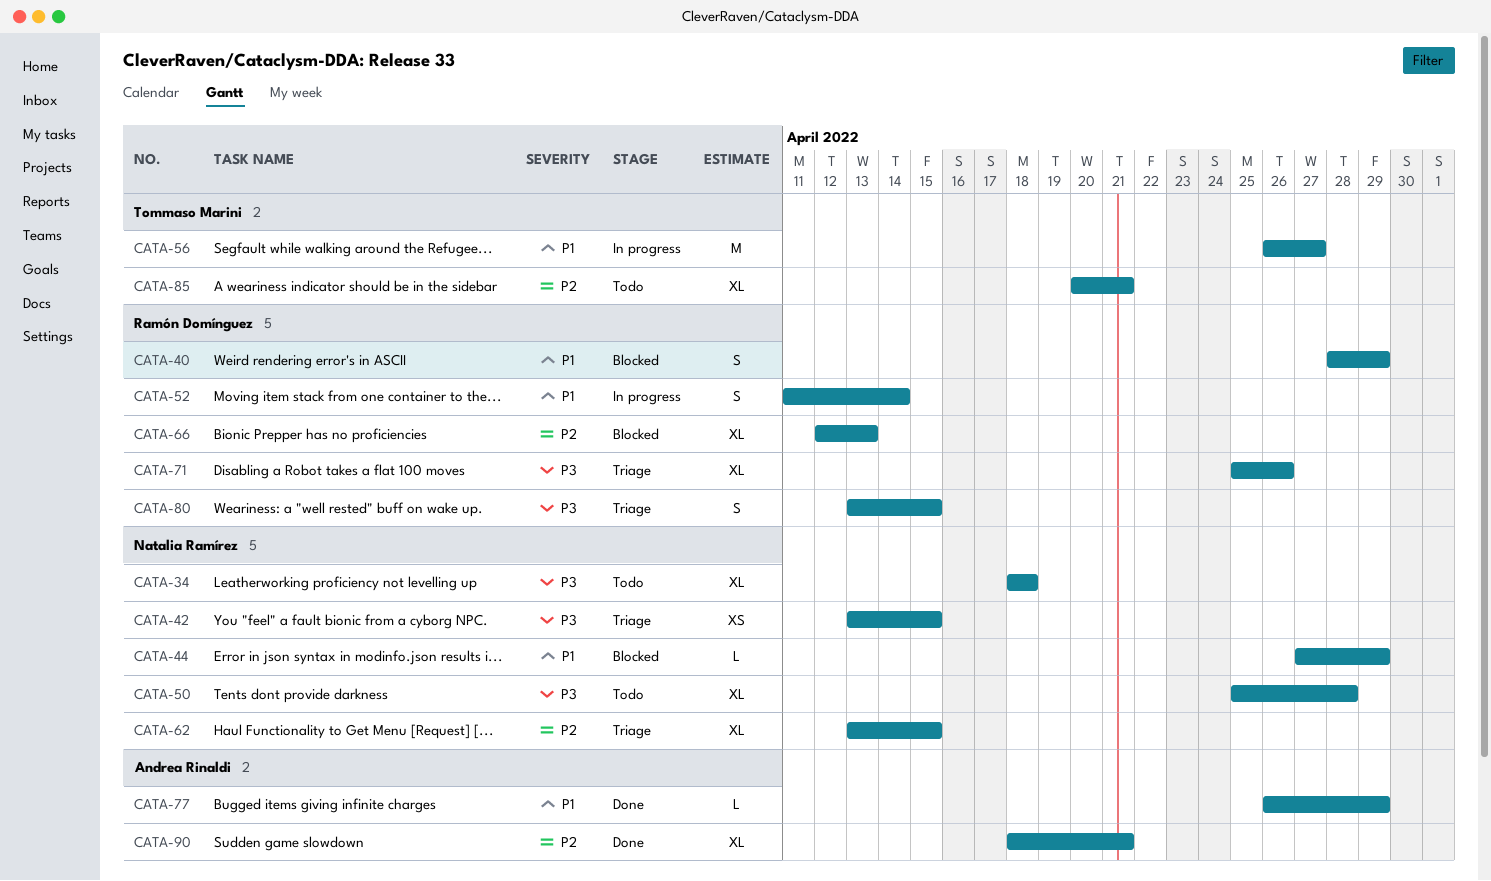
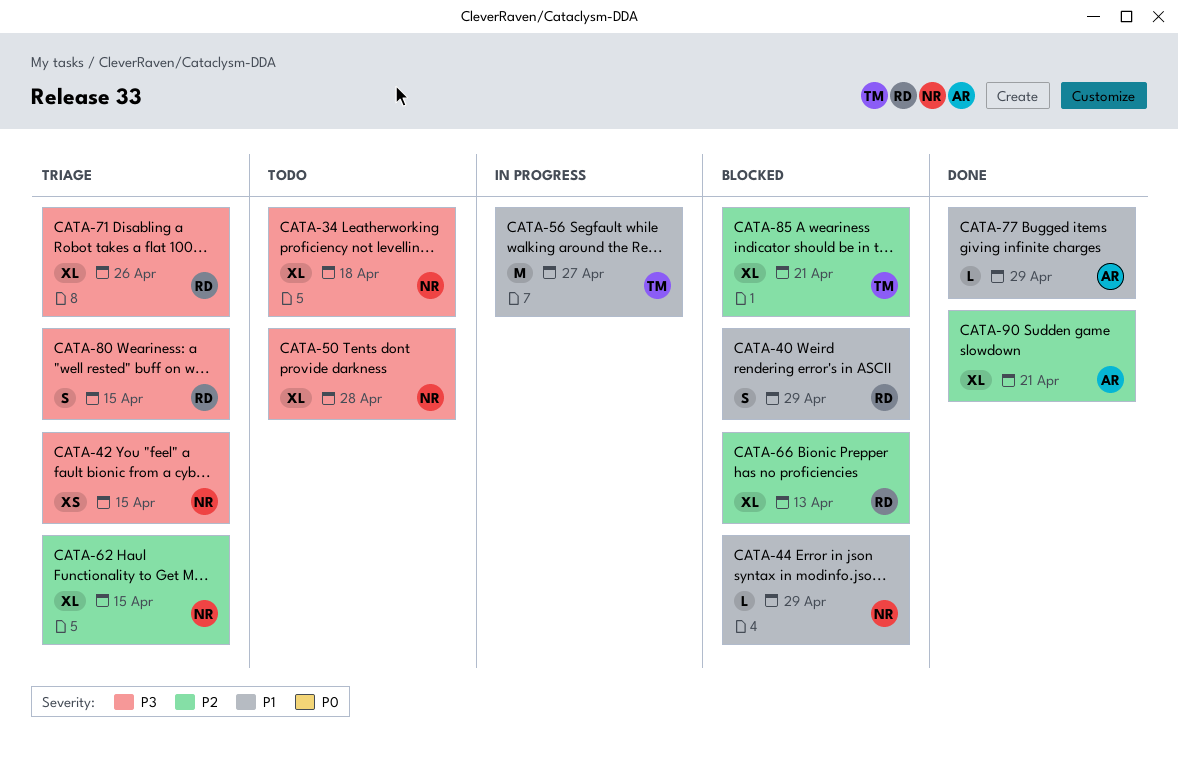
CATA-52: present -> none
CATA-85, status: Todo -> Blocked

